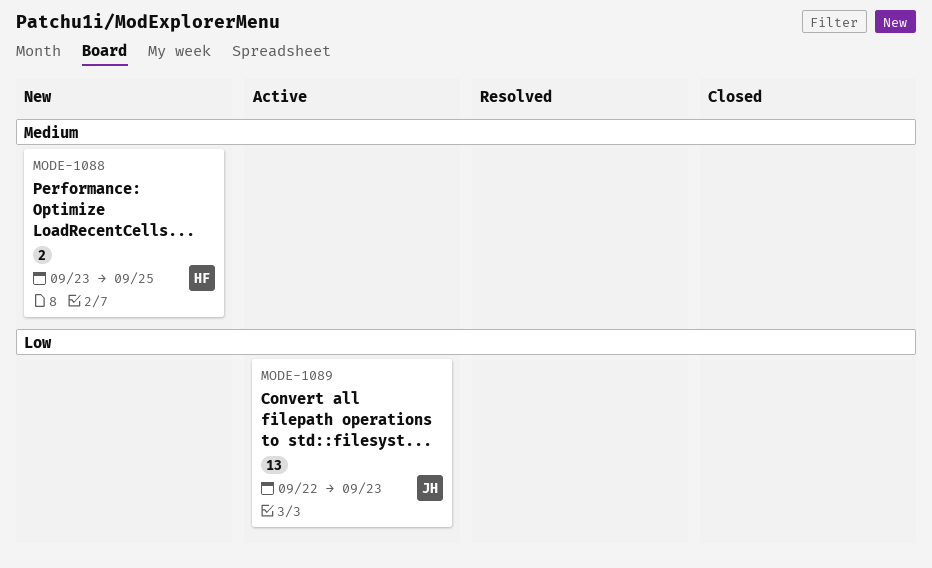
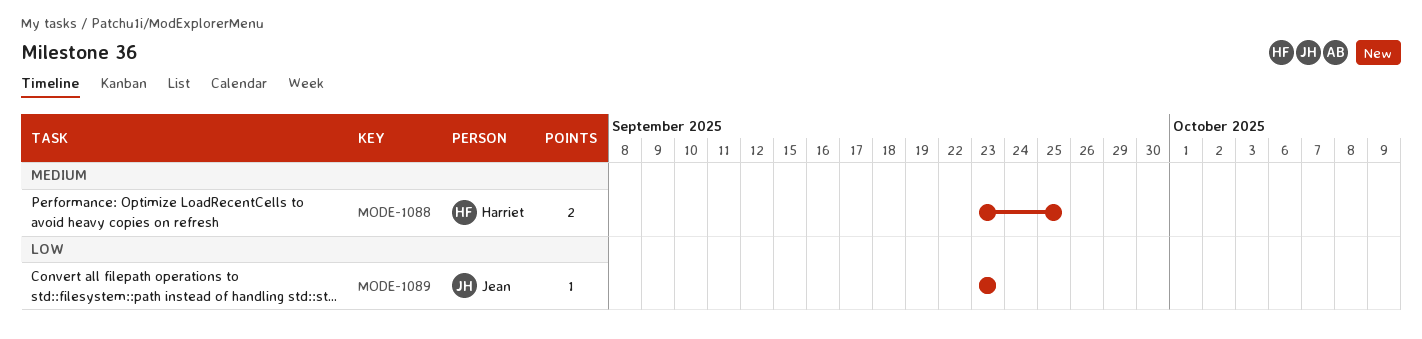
MODE-1089, estimate: 13 -> 1
MODE-1089, start: Sep 22 -> Sep 23

